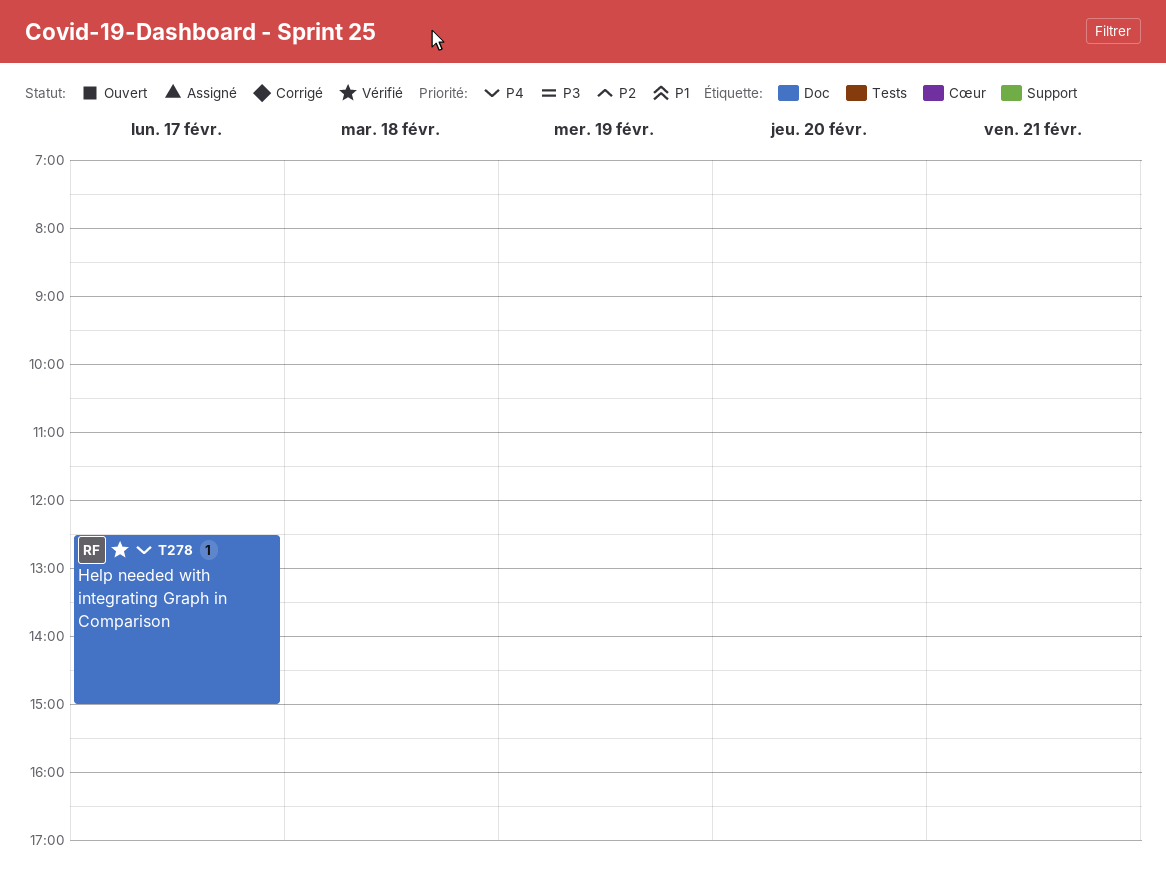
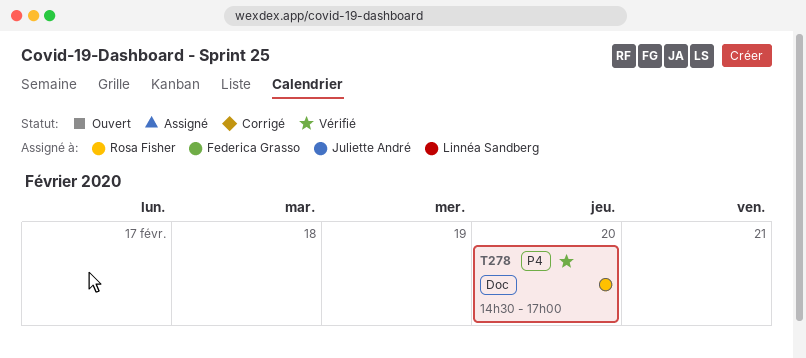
T278, day: Feb 17 -> Feb 20
T278, begins: 12:30 -> 14:30
T278, ends: 15:00 -> 17:00

